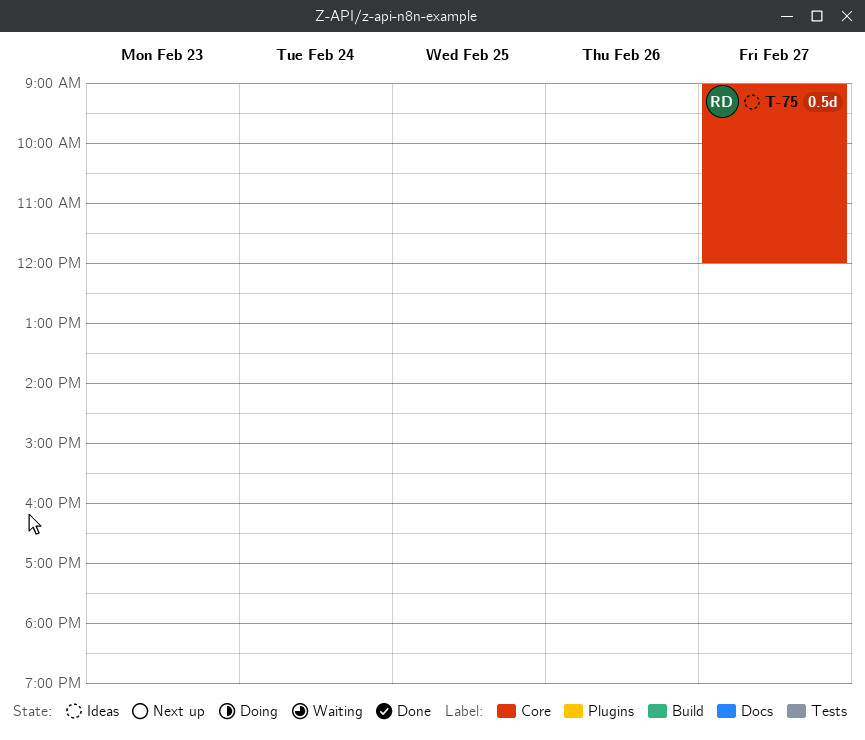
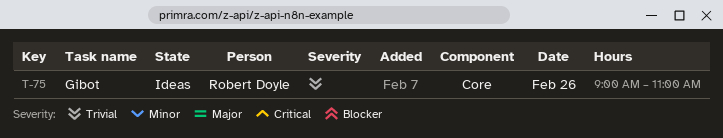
T-75, day: Feb 27 -> Feb 26
T-75, ends: 12:00 -> 11:00

